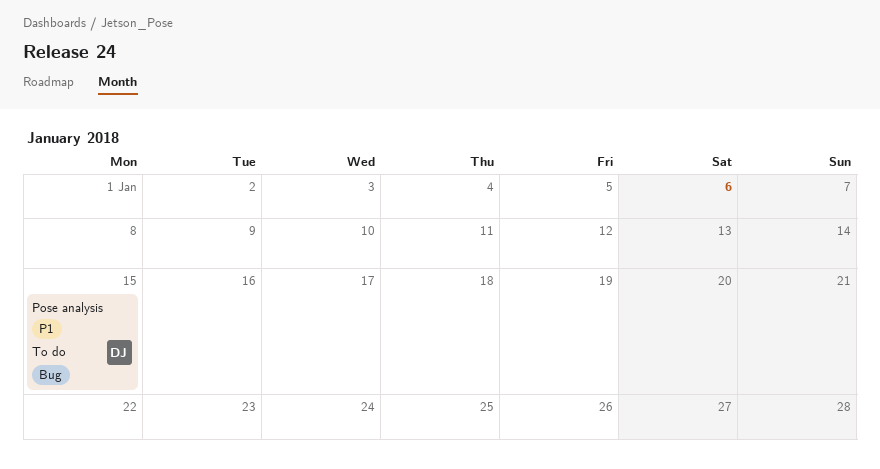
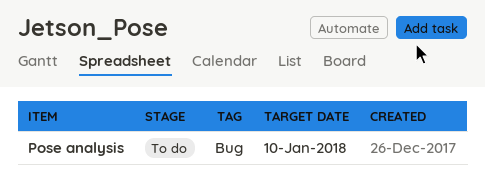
Pose analysis, due: Jan 15 -> Jan 10

